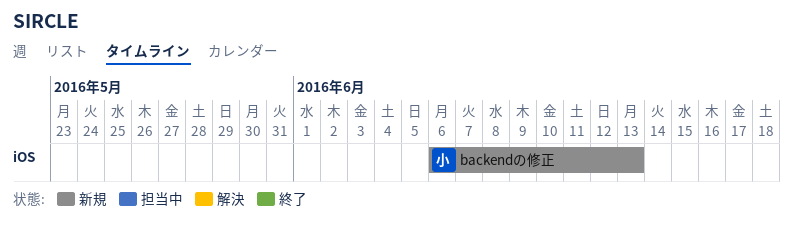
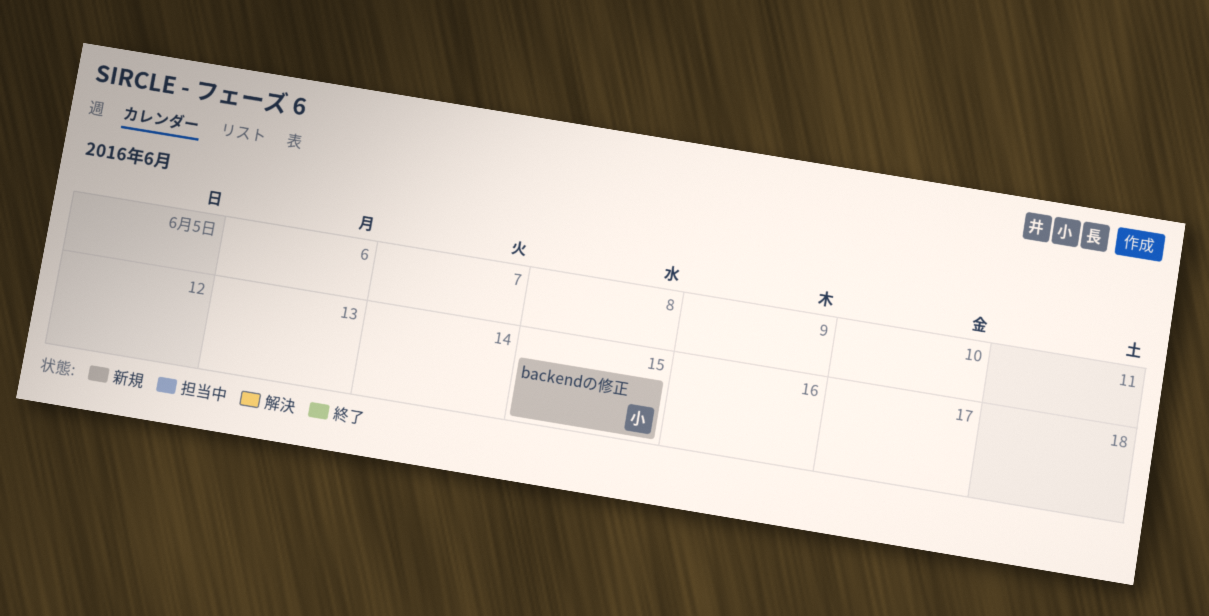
backendの修正, due: Jun 13 -> Jun 15

